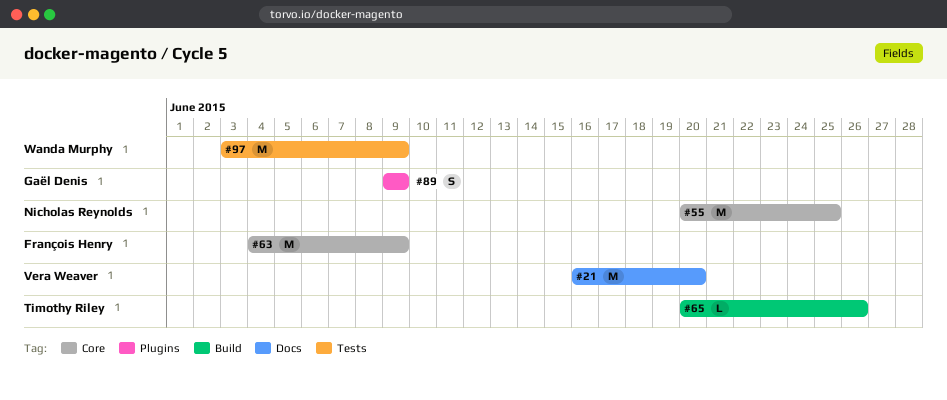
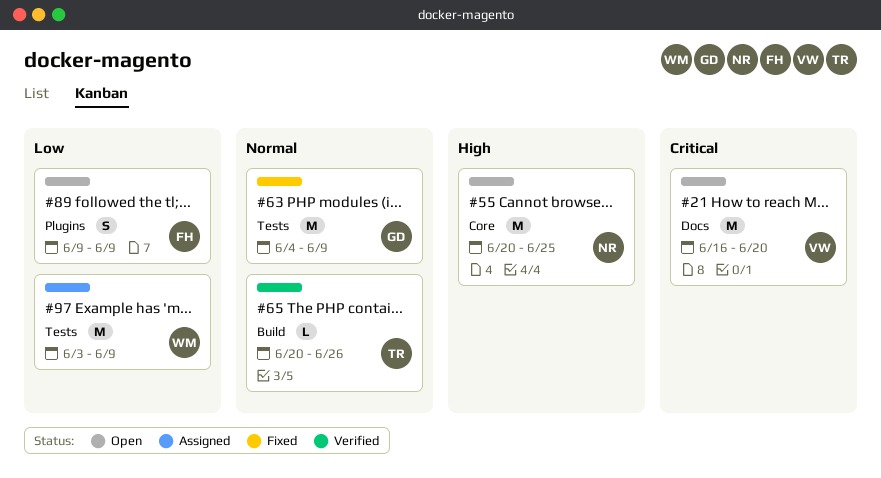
#63, owner: François Henry -> Gaël Denis
#63, label: Core -> Tests
#89, owner: Gaël Denis -> François Henry

